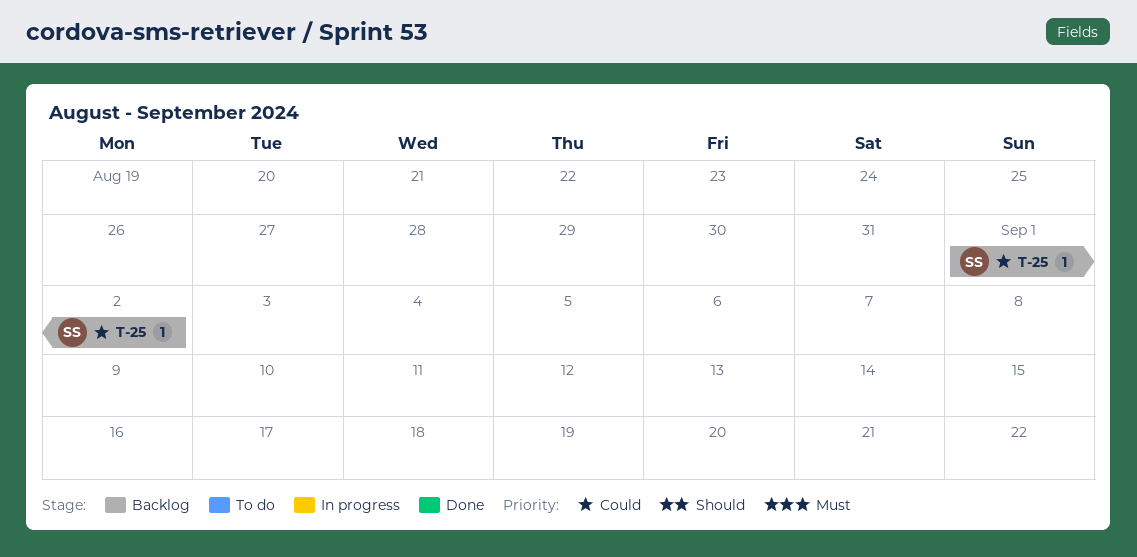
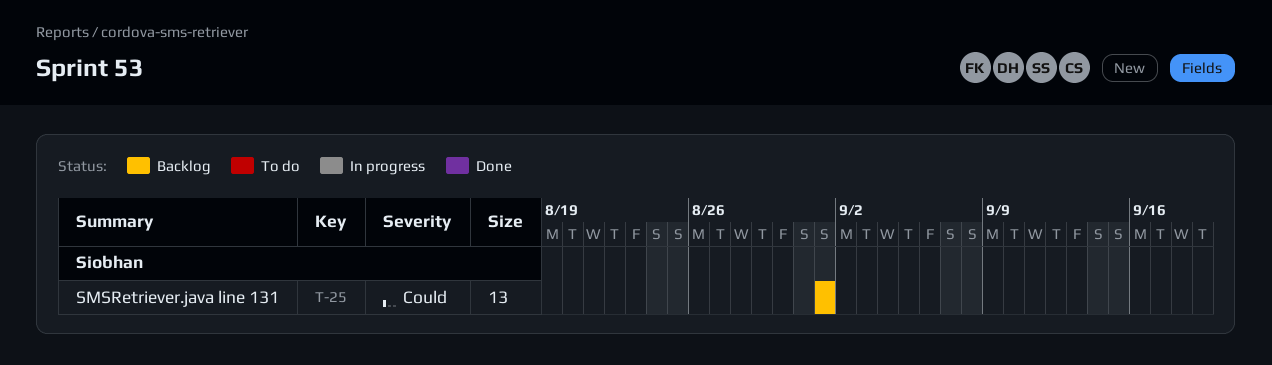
T-25, estimate: 1 -> 13
T-25, due: Sep 2 -> Sep 1

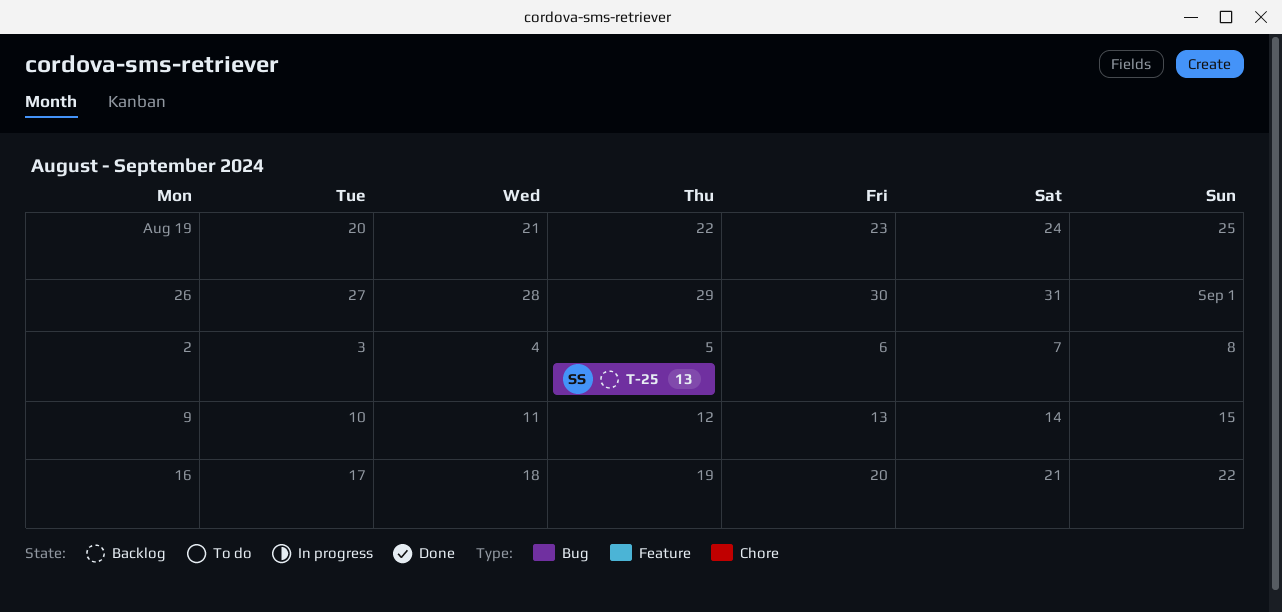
T-25, start: Sep 1 -> Sep 5
T-25, due: Sep 1 -> Sep 5

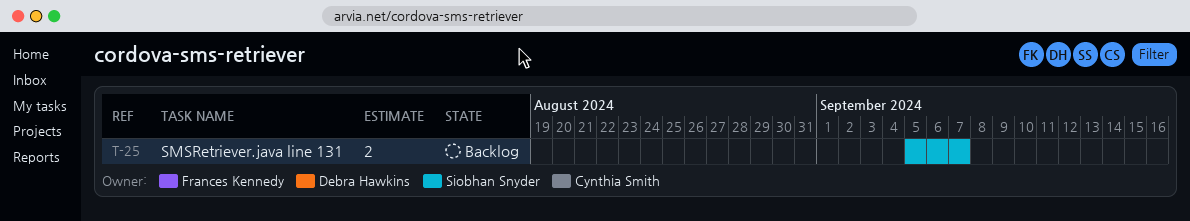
T-25, estimate: 13 -> 2
T-25, due: Sep 5 -> Sep 7

